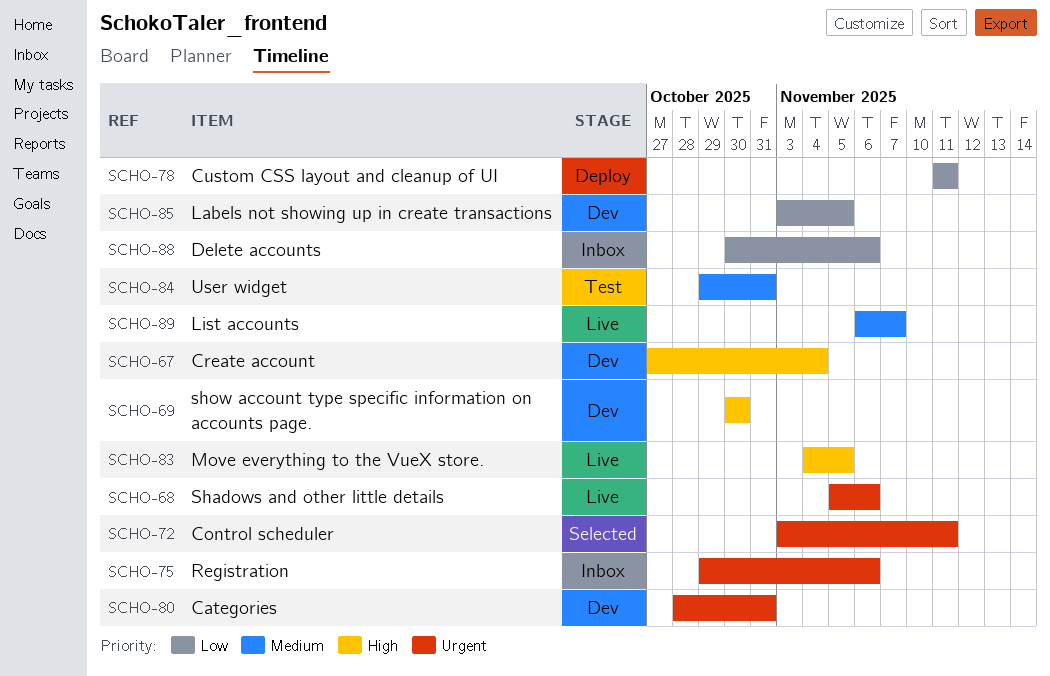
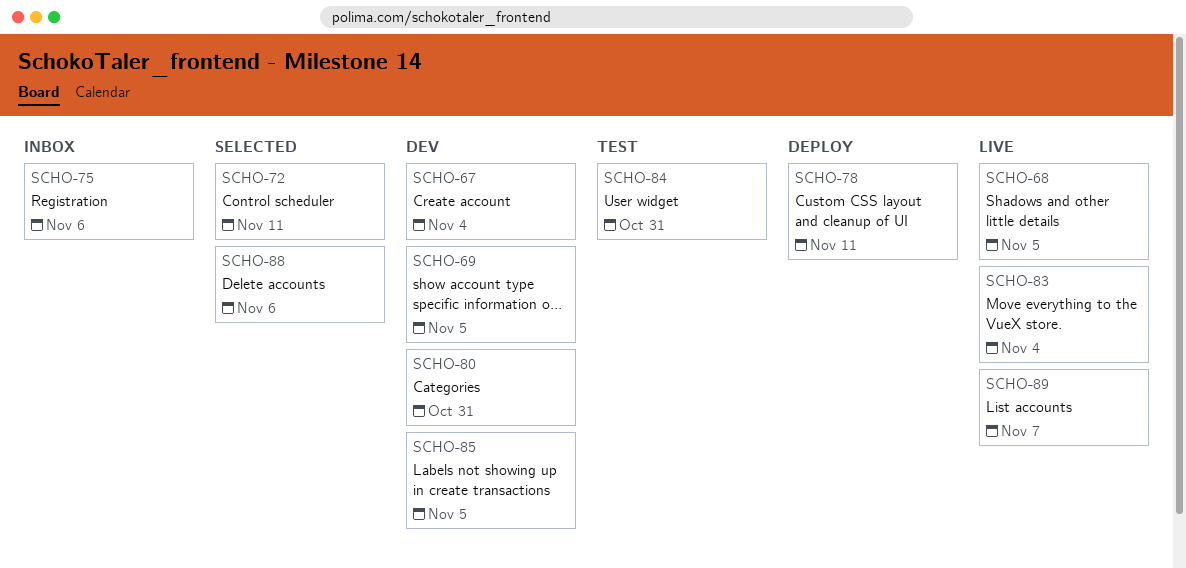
SCHO-68, due: Nov 6 -> Nov 5
SCHO-69, due: Oct 30 -> Nov 5
SCHO-83, due: Nov 5 -> Nov 4
SCHO-88, status: Inbox -> Selected

